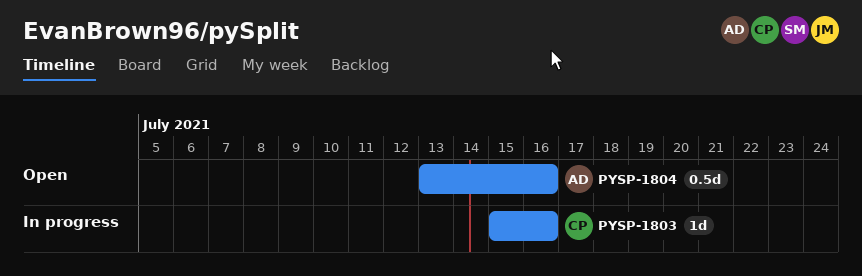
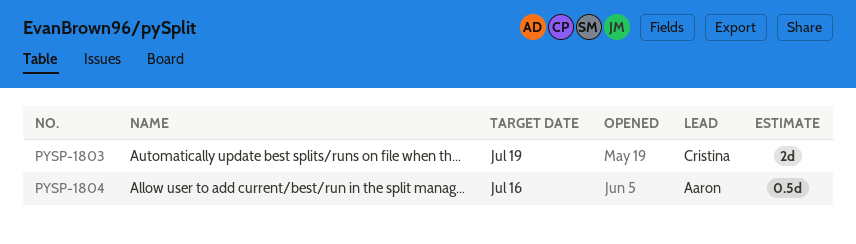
PYSP-1803, estimate: 1d -> 2d
PYSP-1803, due: Jul 16 -> Jul 19

